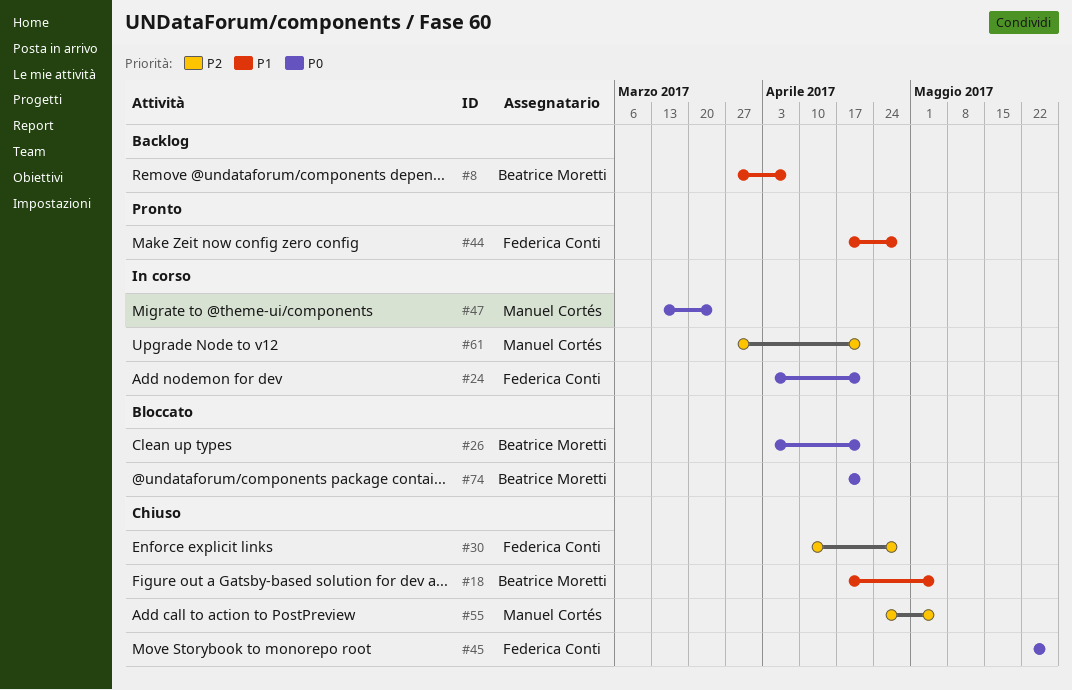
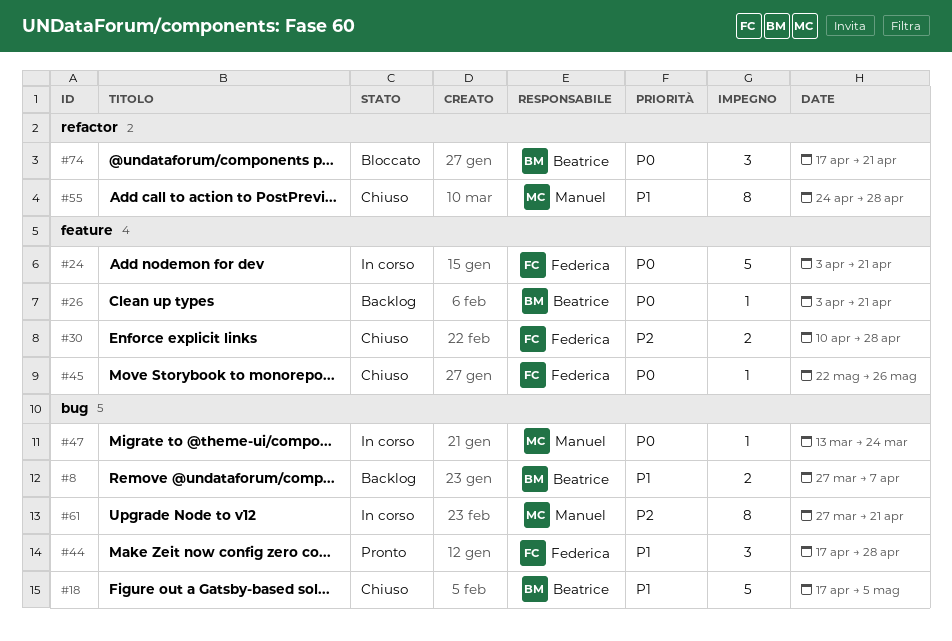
#26, status: Bloccato -> Backlog
#55, priority: P2 -> P1
#55, due: May 5 -> Apr 28

